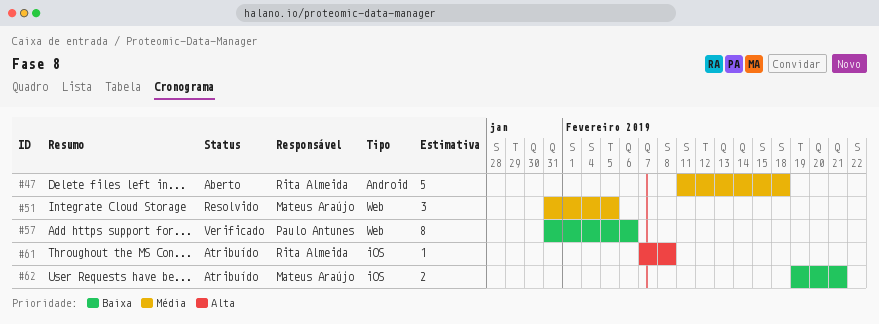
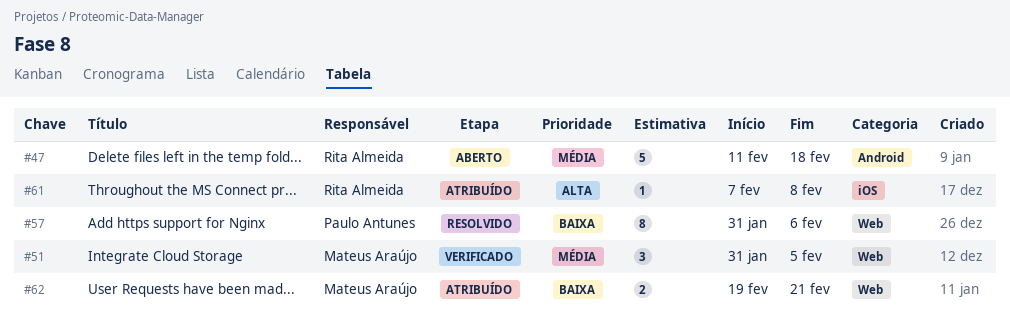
#51, status: Resolvido -> Verificado
#57, status: Verificado -> Resolvido
#62, label: iOS -> Web

